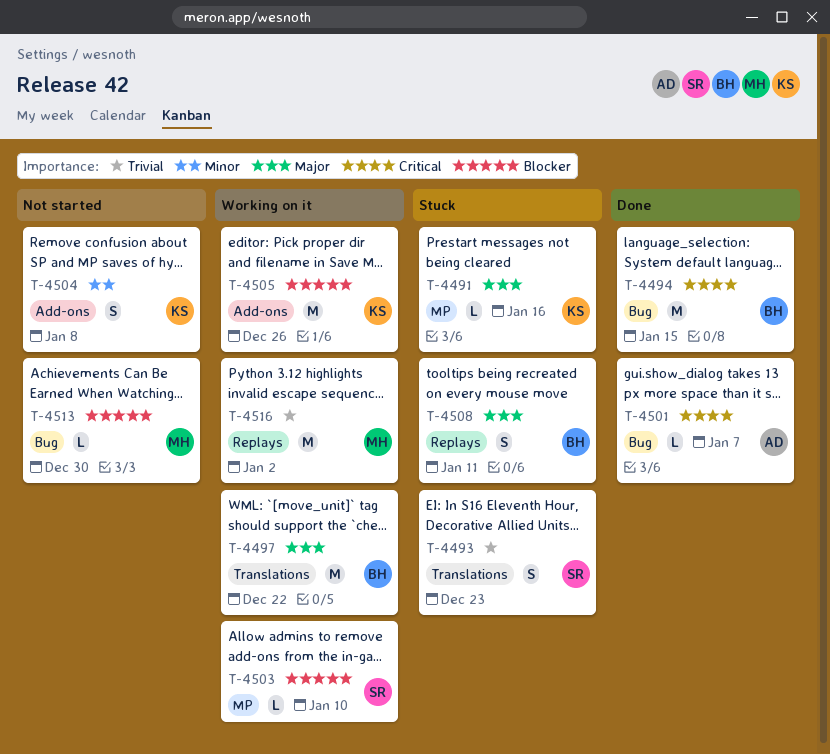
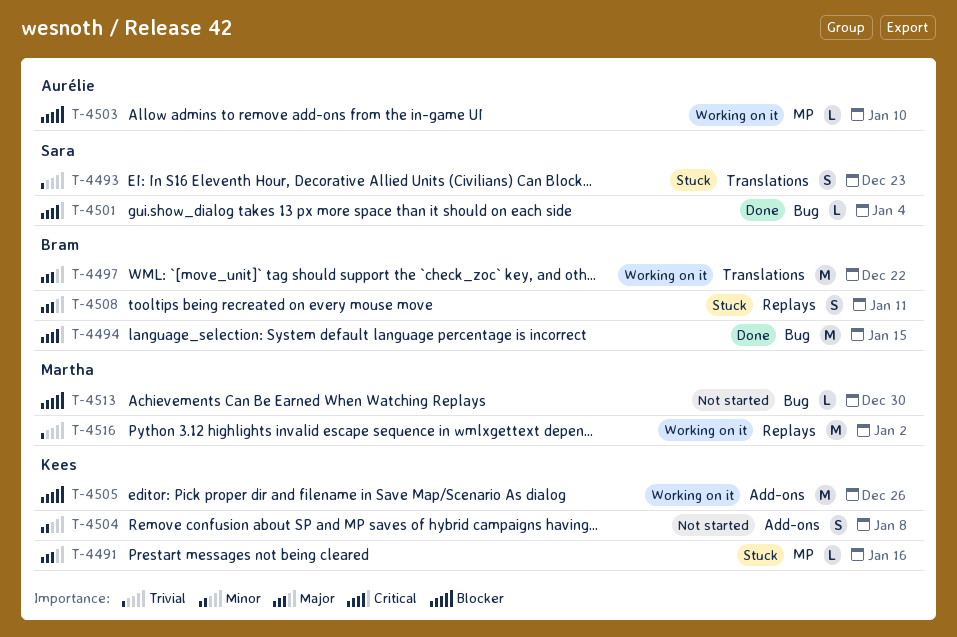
T-4501, owner: Aurélie -> Sara
T-4501, due: Jan 7 -> Jan 4
T-4503, owner: Sara -> Aurélie

